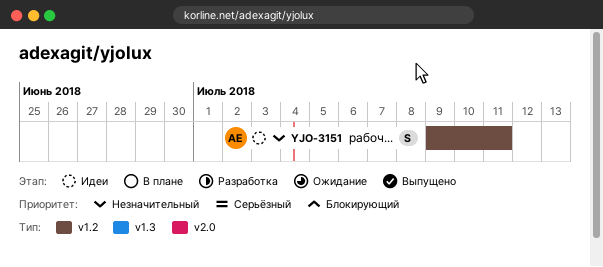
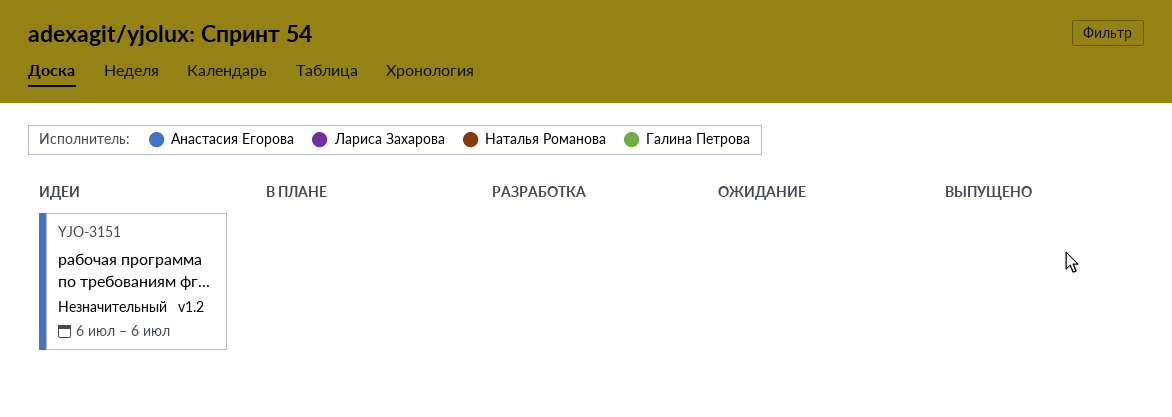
YJO-3151, start: Jul 9 -> Jul 6
YJO-3151, due: Jul 11 -> Jul 6

